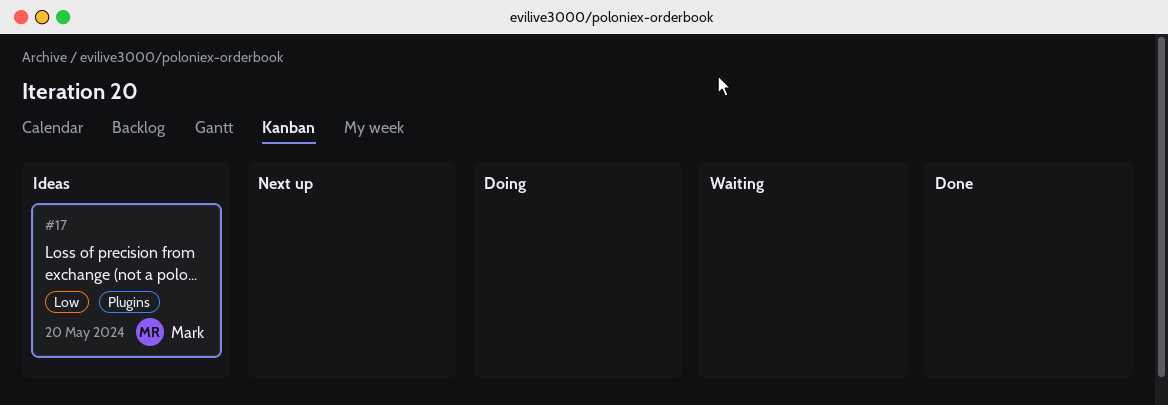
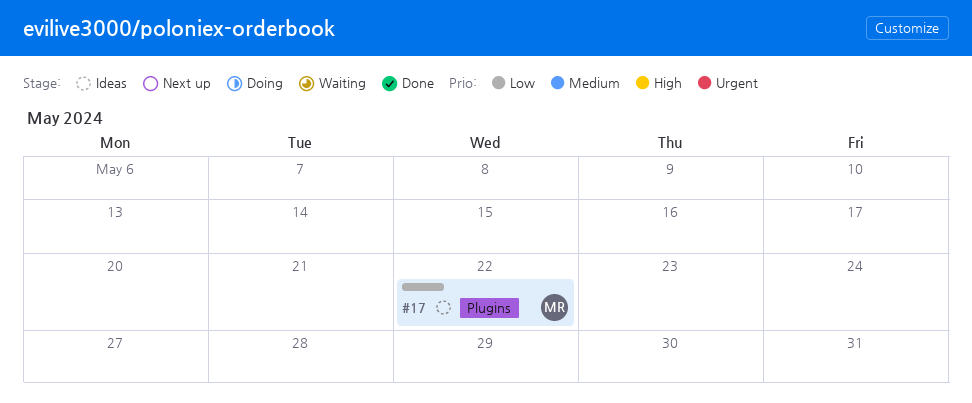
#17, due: May 20 -> May 22

